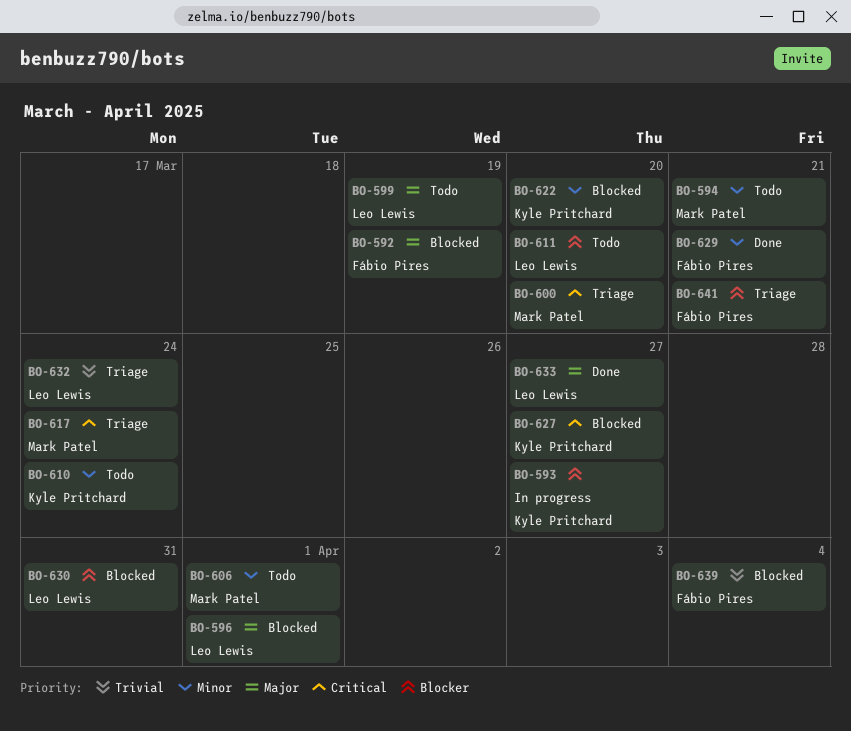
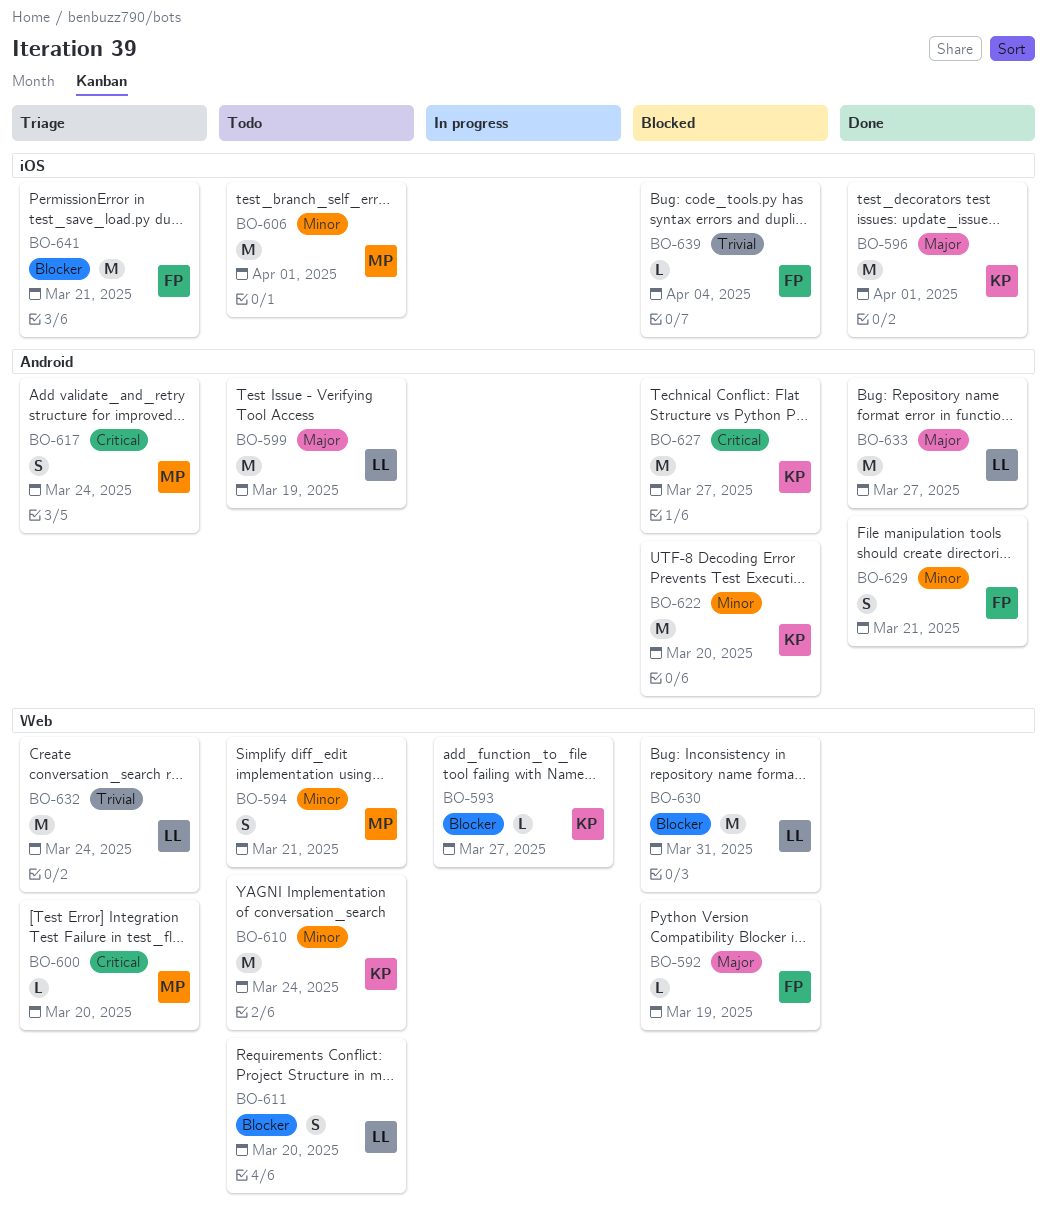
BO-596, status: Blocked -> Done
BO-596, owner: Leo Lewis -> Kyle Pritchard

